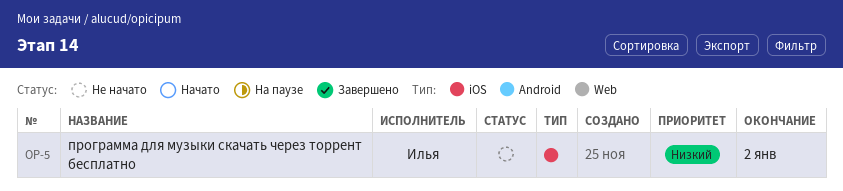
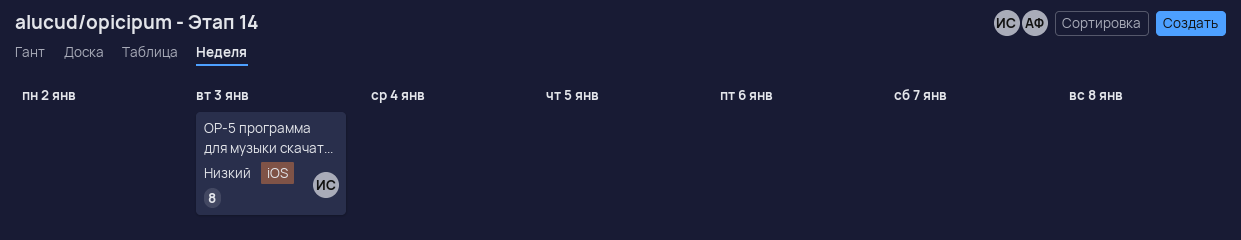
OP-5, due: Jan 2 -> Jan 3

